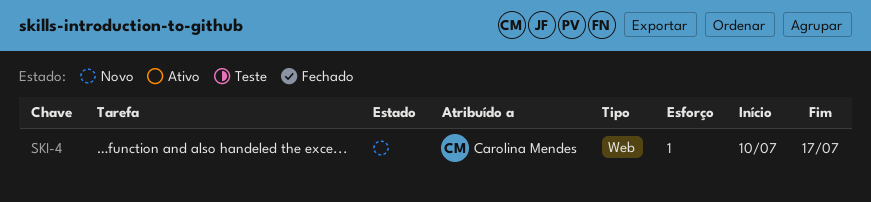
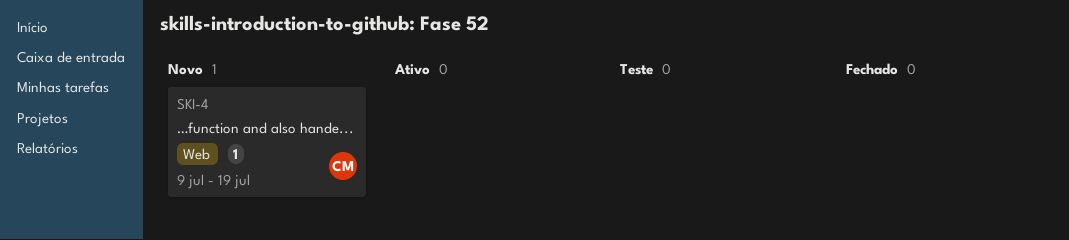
SKI-4, start: Jul 10 -> Jul 9
SKI-4, due: Jul 17 -> Jul 19

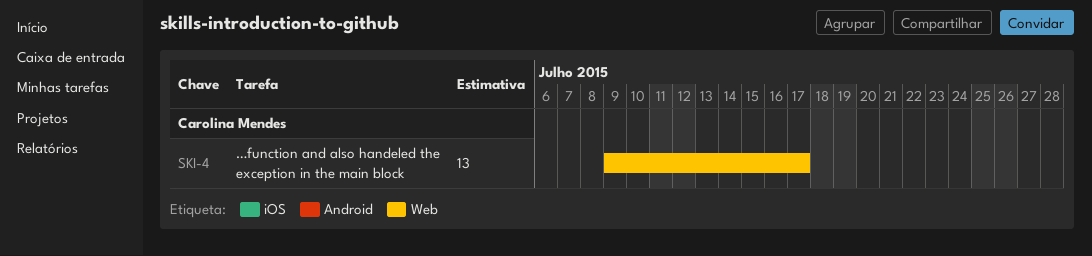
SKI-4, estimate: 1 -> 13
SKI-4, due: Jul 19 -> Jul 17

